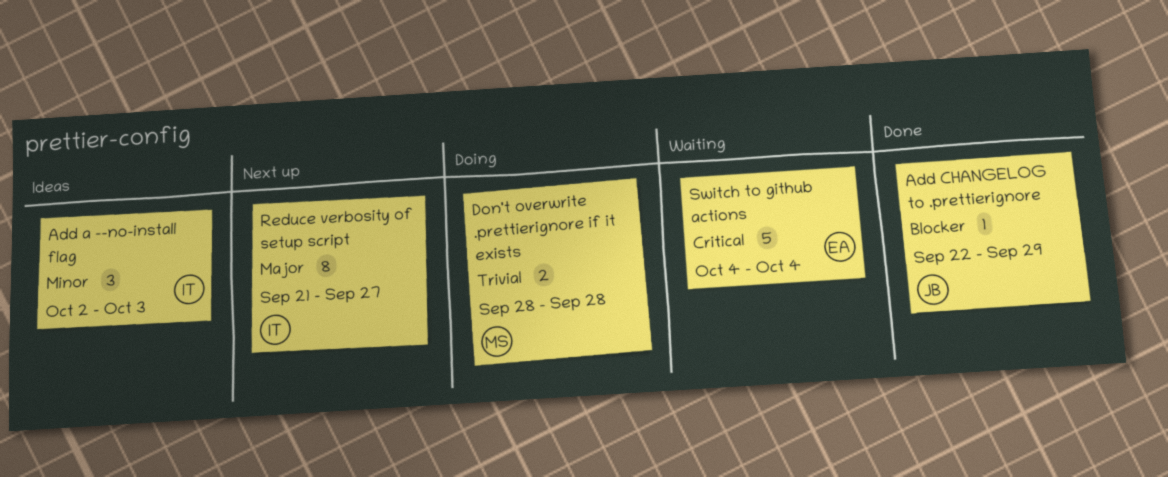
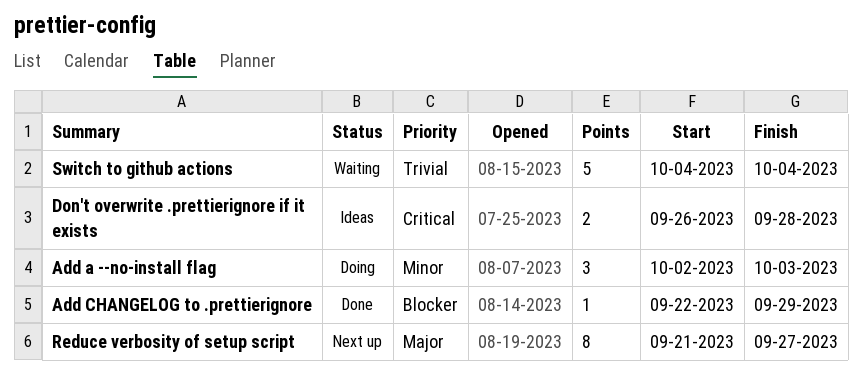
Add a --no-install flag, status: Ideas -> Doing
Don't overwrite .prettierignore if it exists, status: Doing -> Ideas
Don't overwrite .prettierignore if it exists, priority: Trivial -> Critical
Don't overwrite .prettierignore if it exists, start: Sep 28 -> Sep 26
Switch to github actions, priority: Critical -> Trivial

